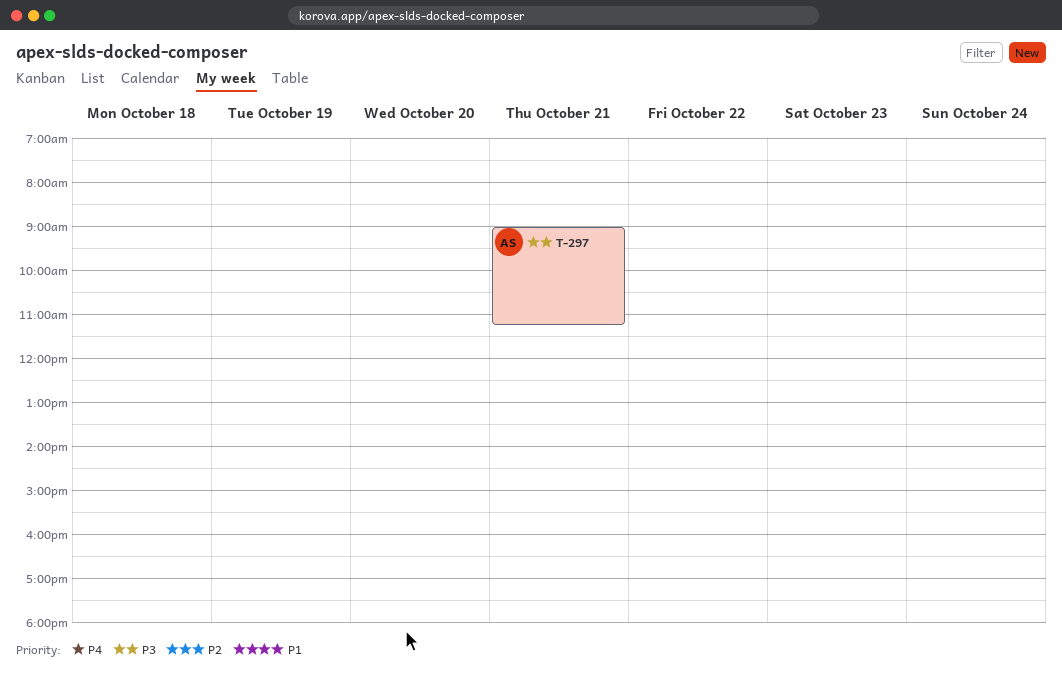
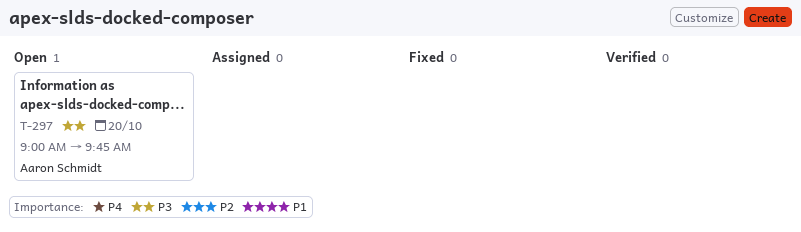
T-297, day: Oct 21 -> Oct 20
T-297, ends: 11:15 -> 09:45

